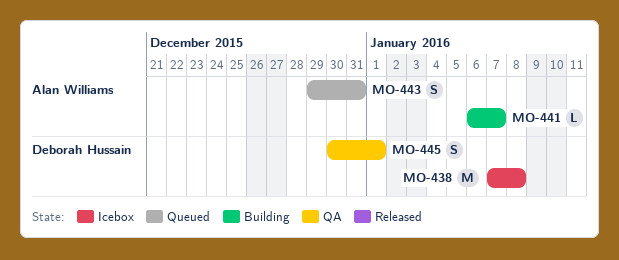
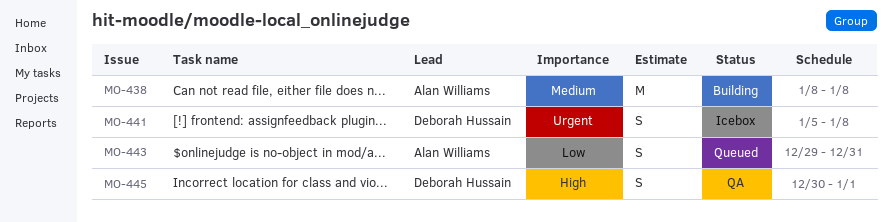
MO-438, status: Icebox -> Building
MO-438, owner: Deborah Hussain -> Alan Williams
MO-438, start: Jan 7 -> Jan 8
MO-441, status: Building -> Icebox
MO-441, owner: Alan Williams -> Deborah Hussain
MO-441, estimate: L -> S
MO-441, start: Jan 6 -> Jan 5
MO-441, due: Jan 7 -> Jan 8

